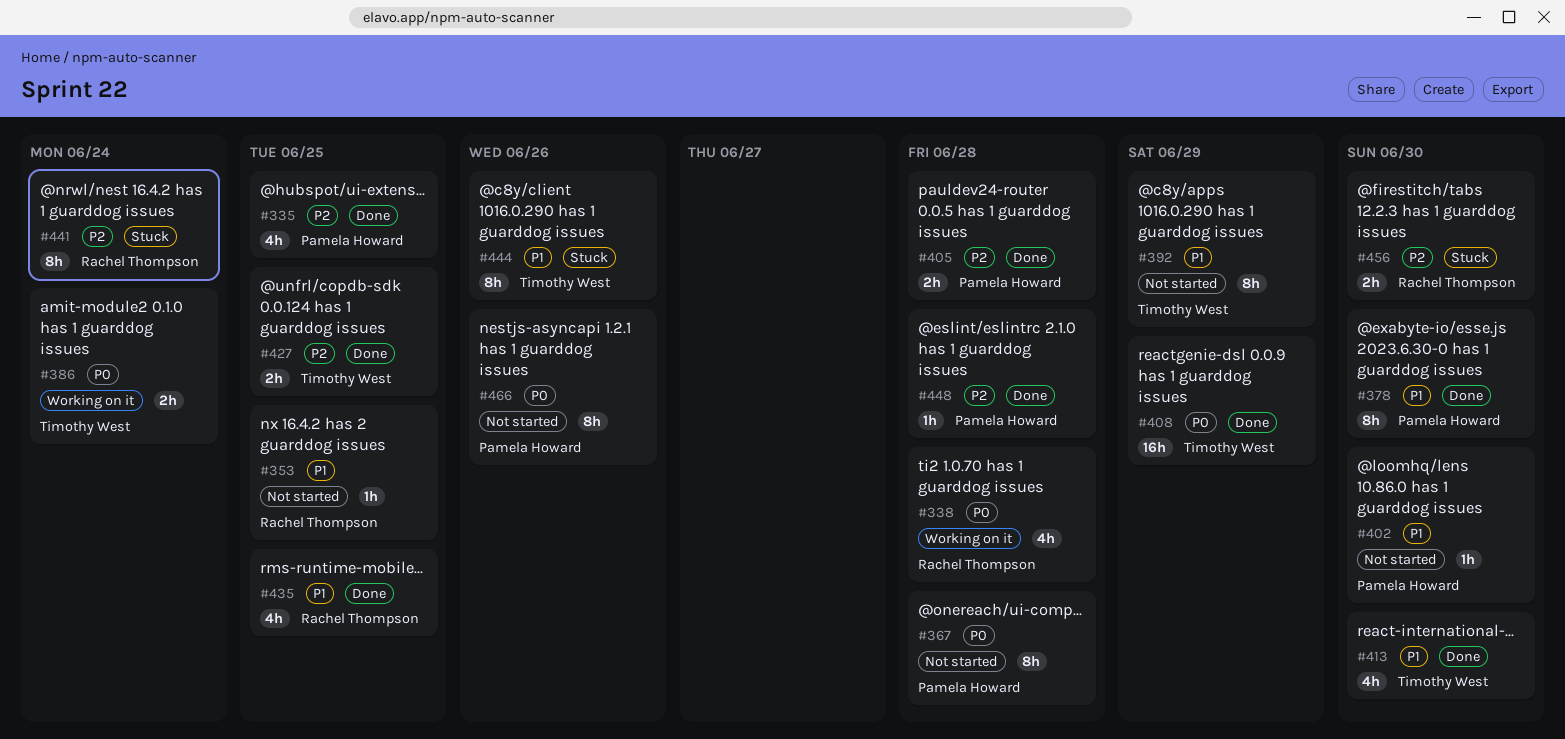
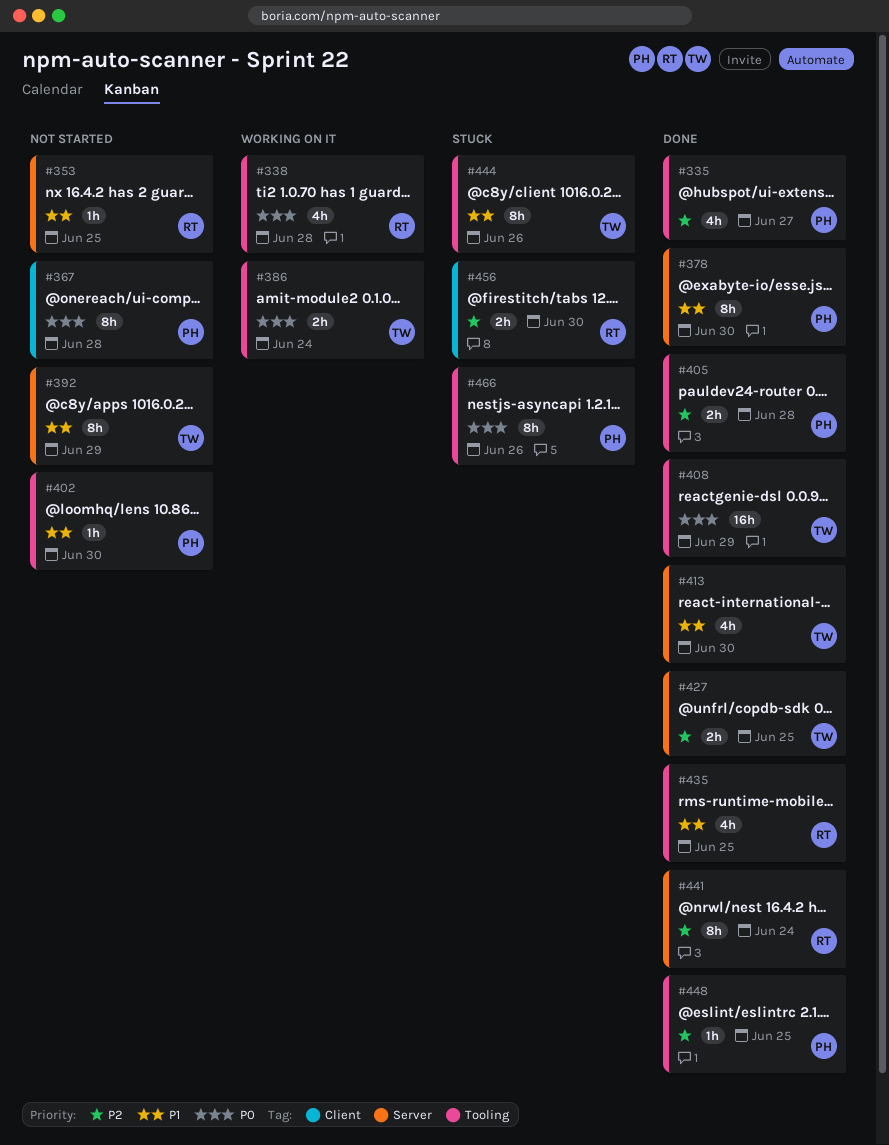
#335, due: Jun 25 -> Jun 27
#441, status: Stuck -> Done
#448, due: Jun 28 -> Jun 25
#466, status: Not started -> Stuck

